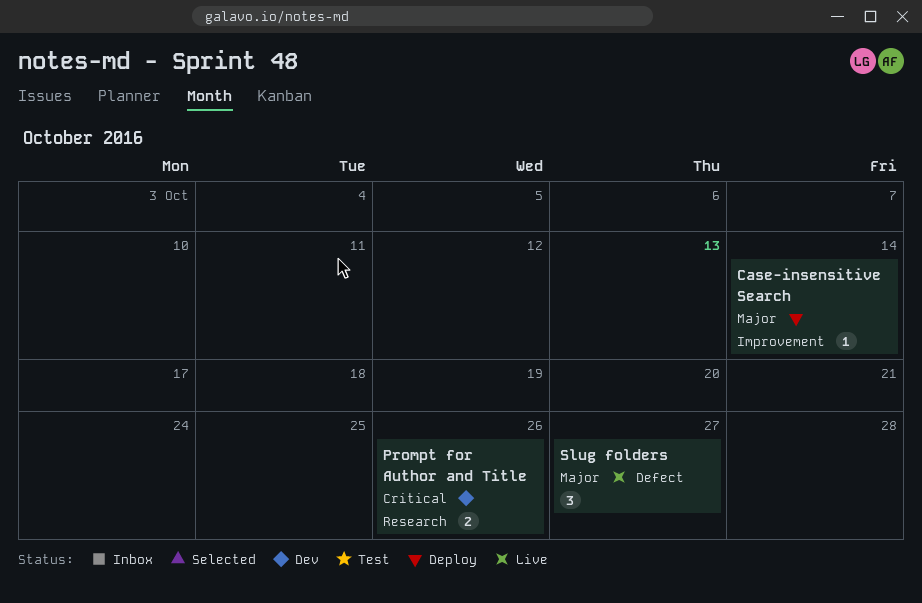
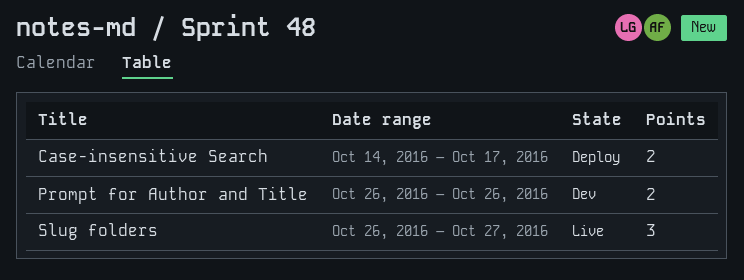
Case-insensitive Search, estimate: 1 -> 2
Case-insensitive Search, due: Oct 14 -> Oct 17

